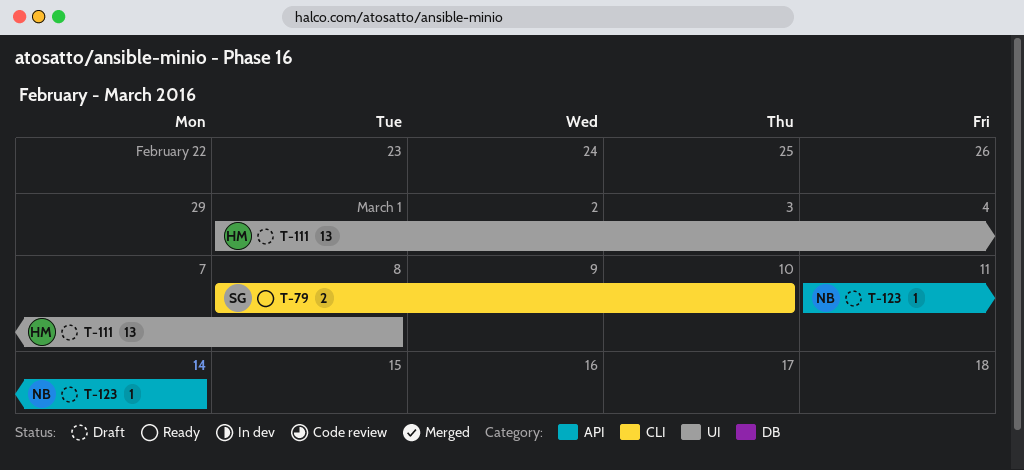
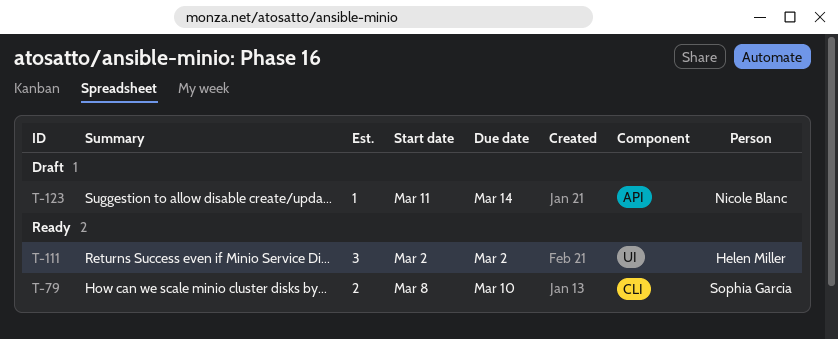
T-111, status: Draft -> Ready
T-111, estimate: 13 -> 3
T-111, start: Mar 1 -> Mar 2
T-111, due: Mar 8 -> Mar 2

